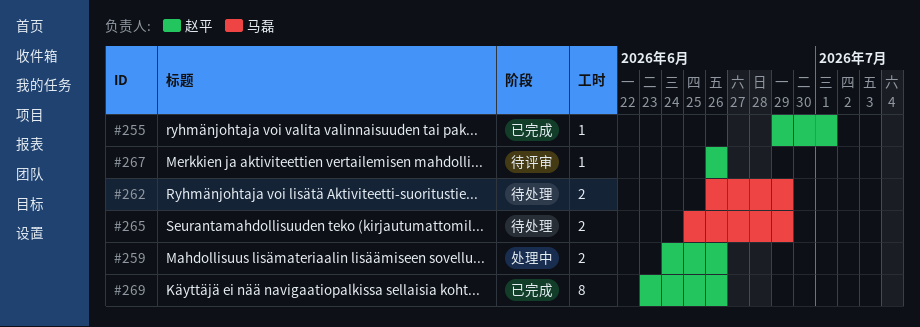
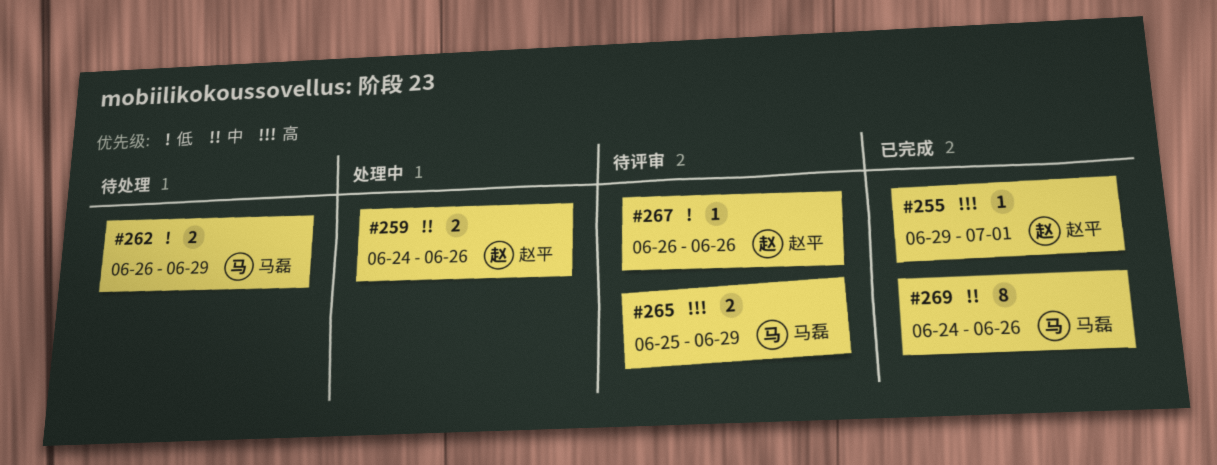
#265, status: 待处理 -> 待评审
#269, owner: 赵平 -> 马磊
#269, start: Jun 23 -> Jun 24

